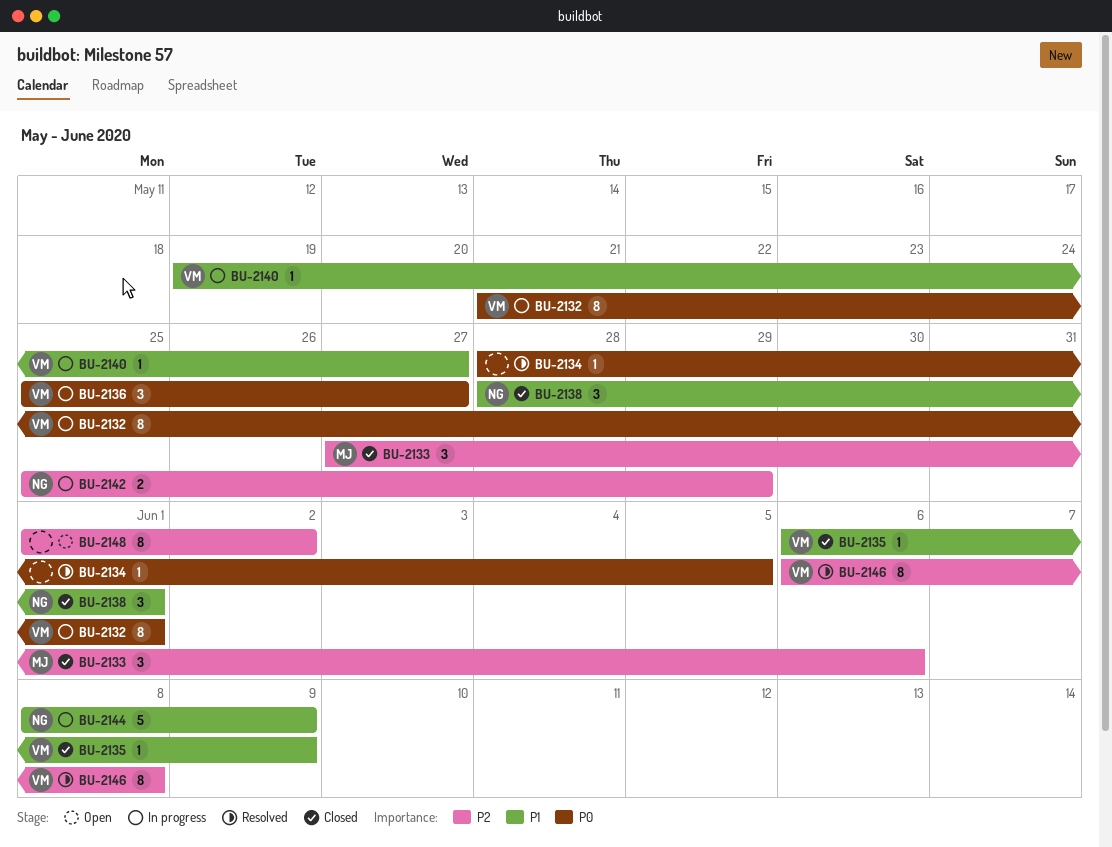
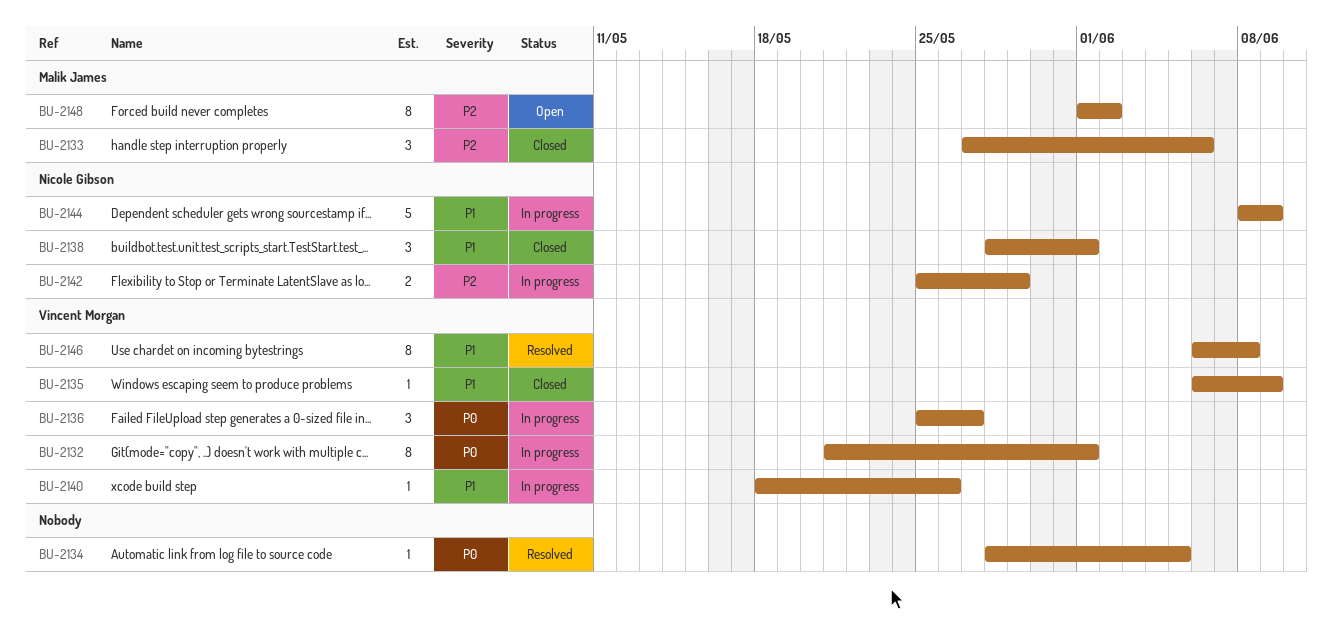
BU-2140, start: May 19 -> May 18
BU-2140, due: May 27 -> May 26
BU-2146, priority: P2 -> P1
BU-2148, owner: none -> Malik James

